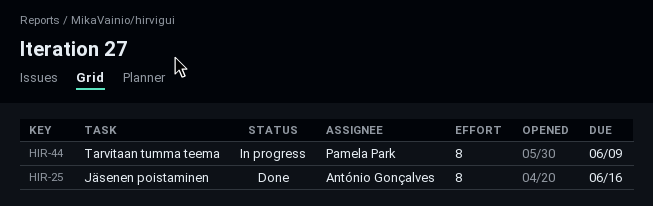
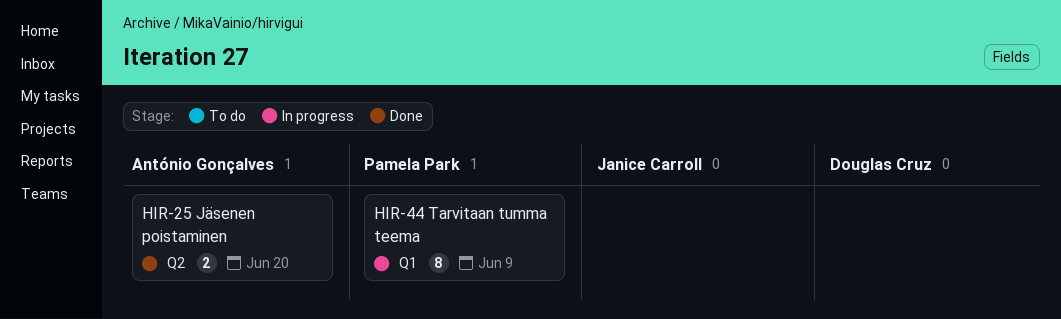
HIR-25, estimate: 8 -> 2
HIR-25, due: Jun 16 -> Jun 20

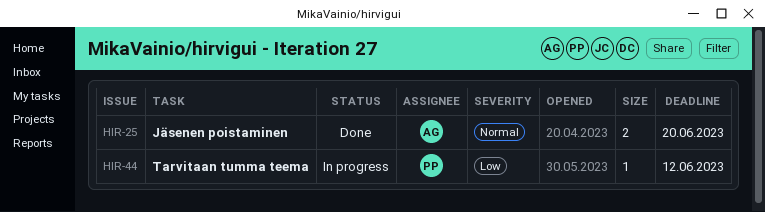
HIR-44, estimate: 8 -> 1
HIR-44, due: Jun 9 -> Jun 12

